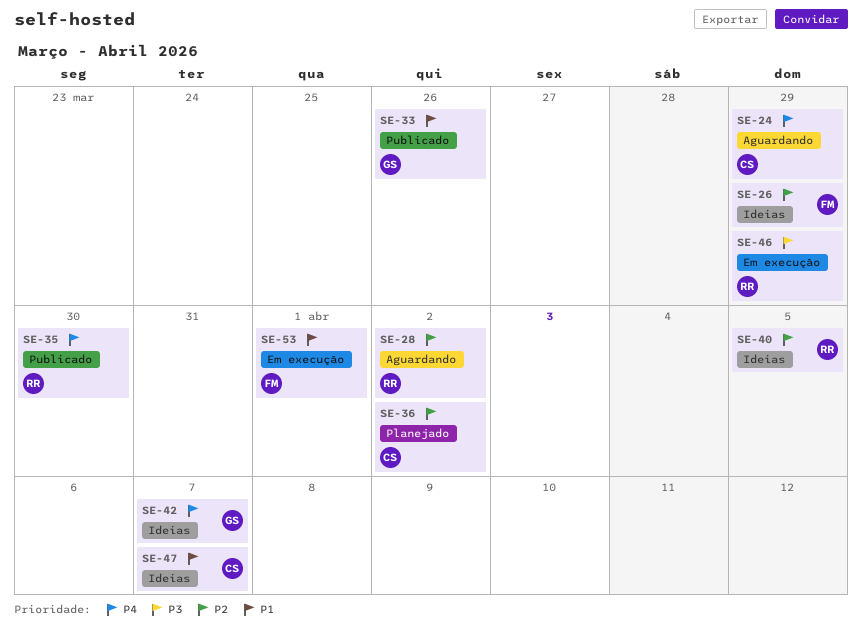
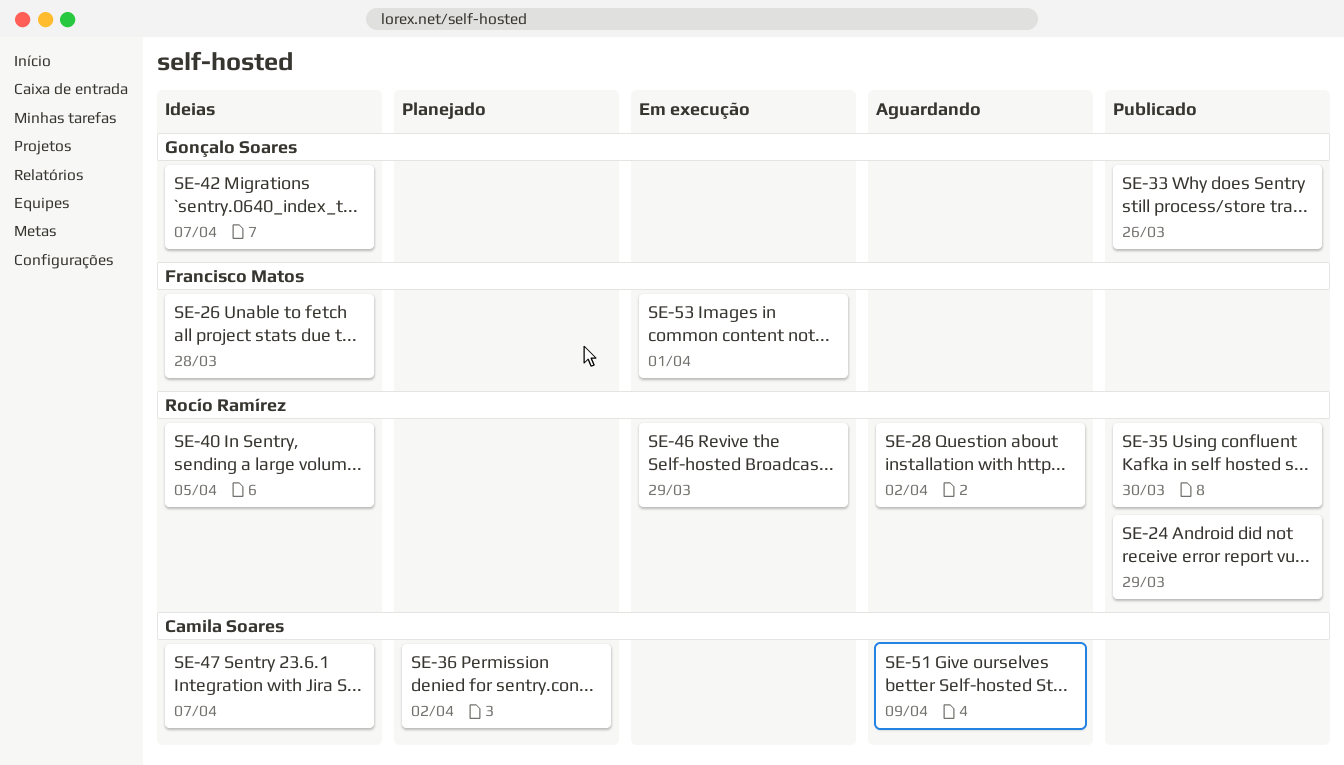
SE-24, status: Aguardando -> Publicado
SE-24, owner: Camila Soares -> Rocío Ramírez
SE-26, due: Mar 29 -> Mar 28
SE-51: none -> present

